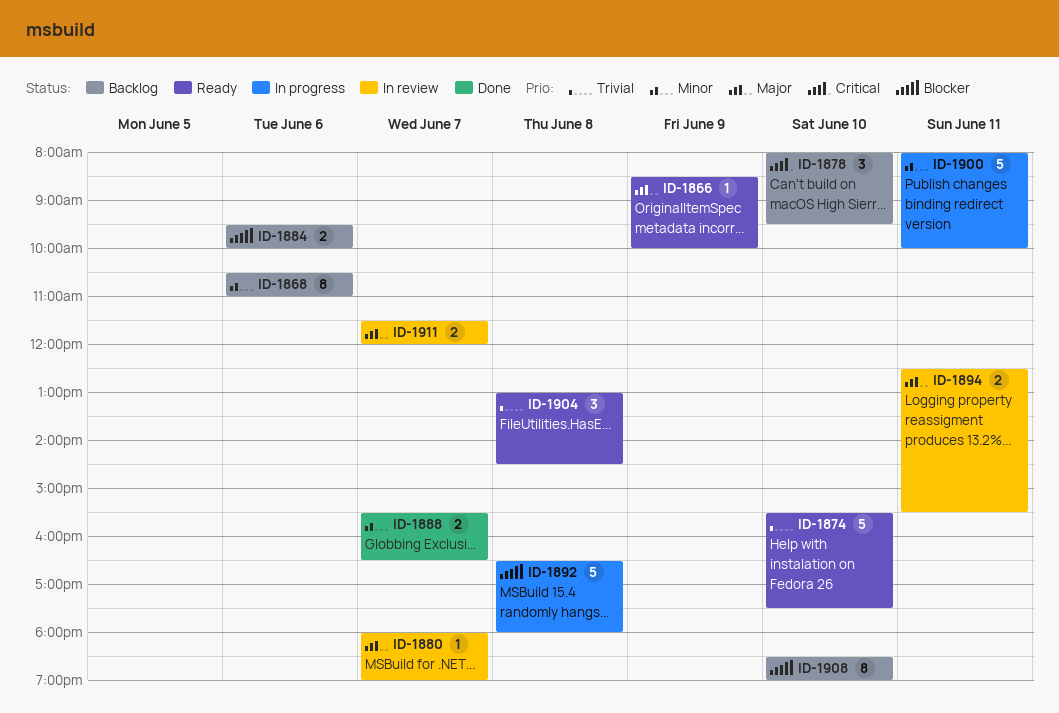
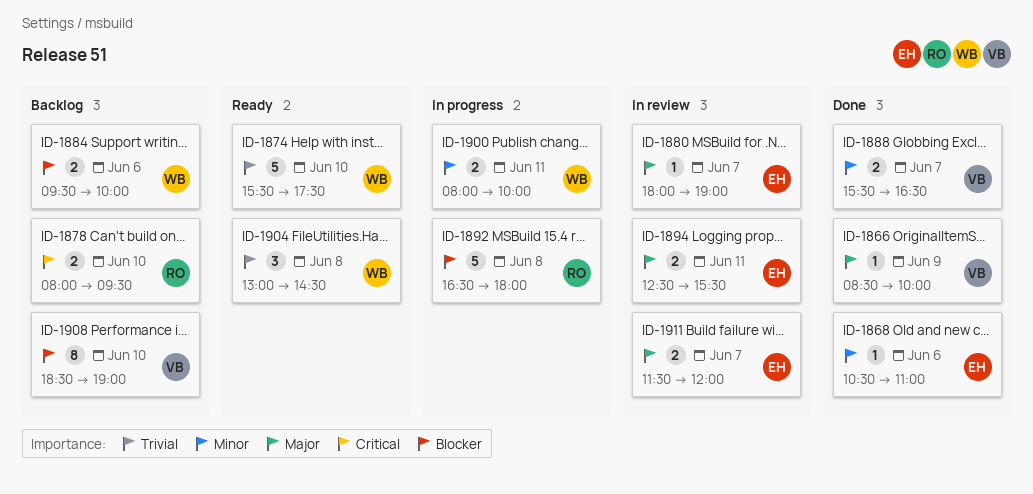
ID-1866, status: Ready -> Done
ID-1868, status: Backlog -> Done
ID-1868, estimate: 8 -> 1
ID-1878, estimate: 3 -> 2
ID-1900, estimate: 5 -> 2

